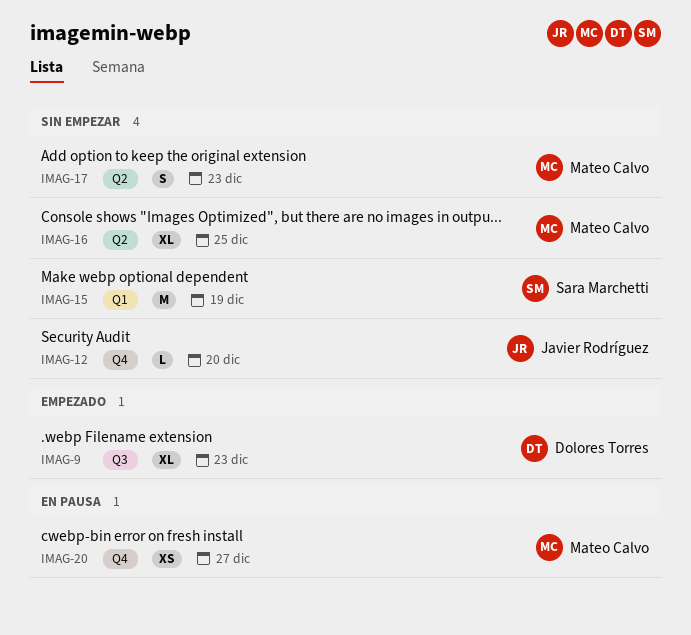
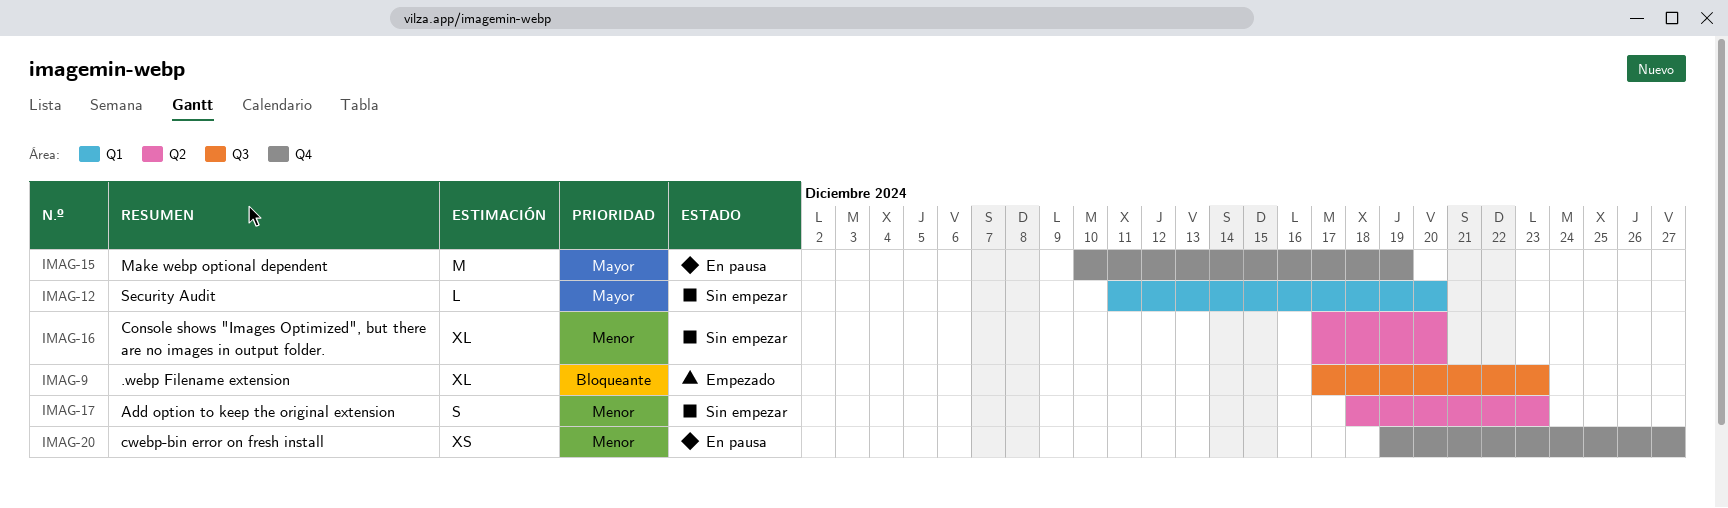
IMAG-12, label: Q4 -> Q1
IMAG-15, status: Sin empezar -> En pausa
IMAG-15, label: Q1 -> Q4
IMAG-16, due: Dec 25 -> Dec 20

